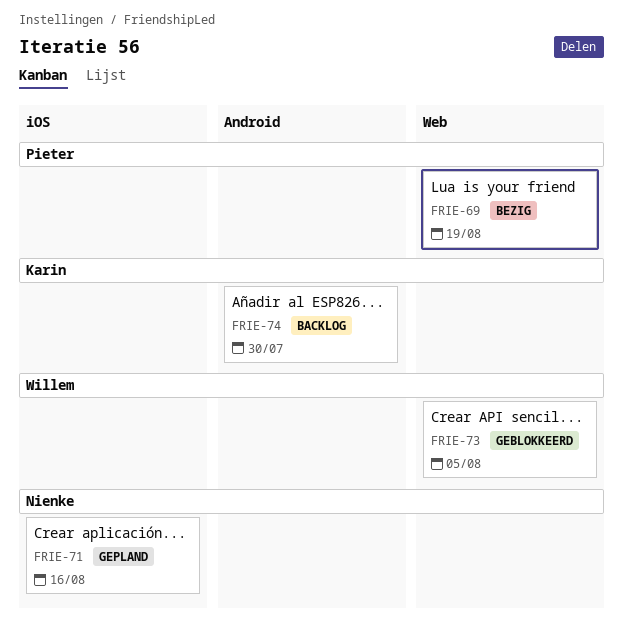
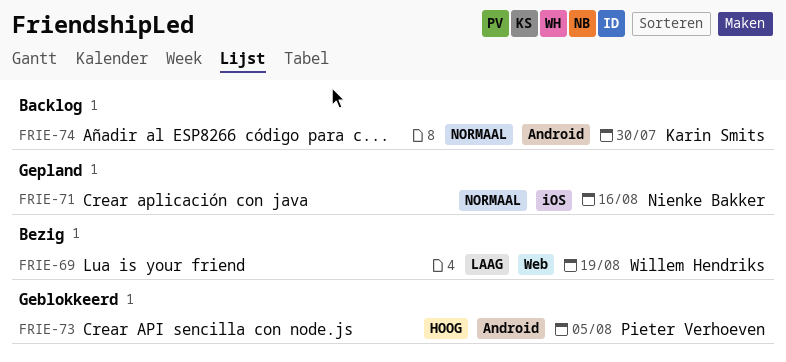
FRIE-69, owner: Pieter Verhoeven -> Willem Hendriks
FRIE-73, owner: Willem Hendriks -> Pieter Verhoeven
FRIE-73, label: Web -> Android

